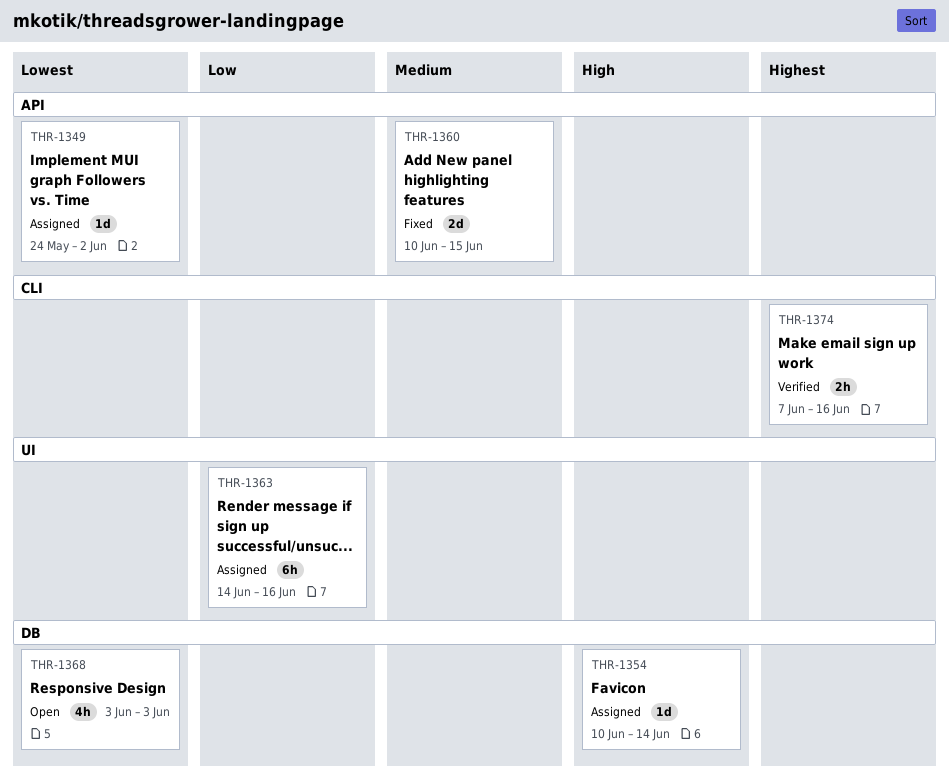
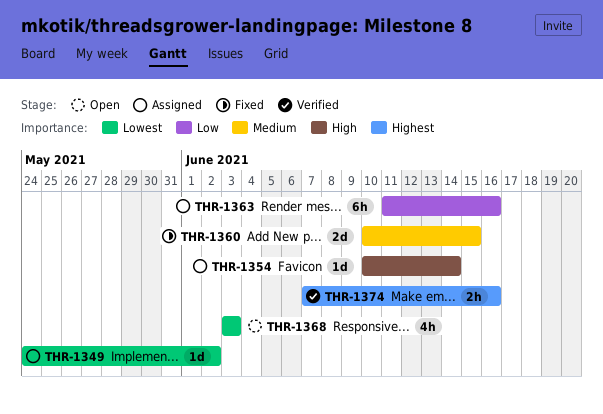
THR-1363, start: Jun 14 -> Jun 11

